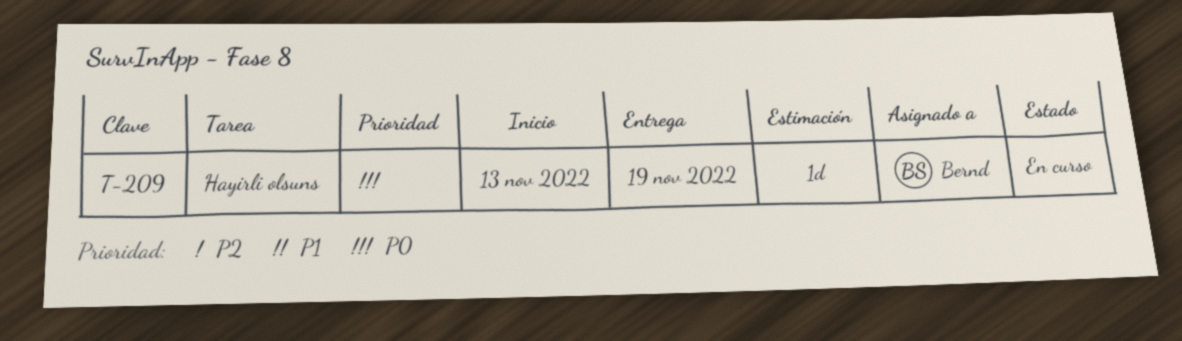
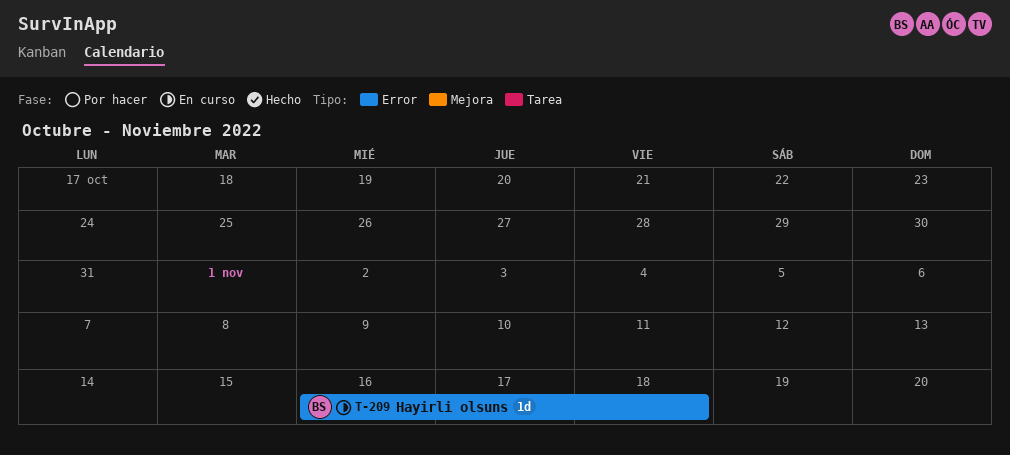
T-209, start: Nov 13 -> Nov 16
T-209, due: Nov 19 -> Nov 18

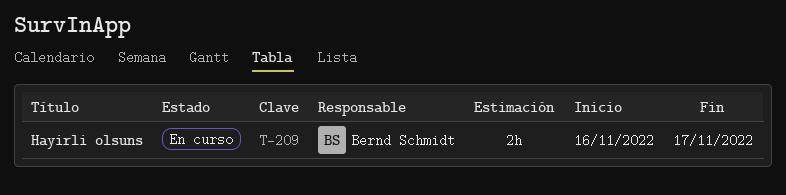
T-209, estimate: 1d -> 2h
T-209, due: Nov 18 -> Nov 17

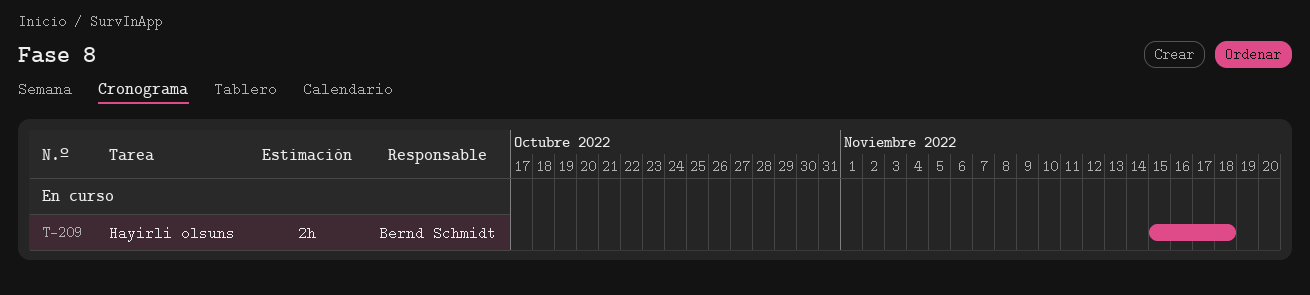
T-209, start: Nov 16 -> Nov 15
T-209, due: Nov 17 -> Nov 18

